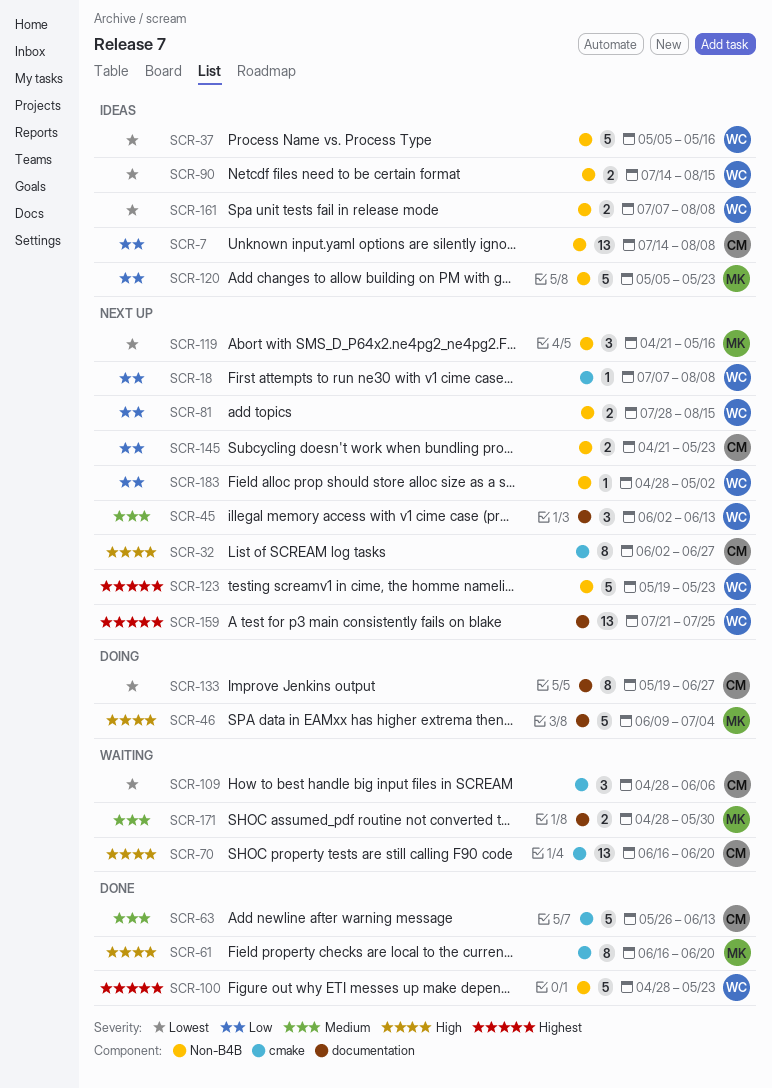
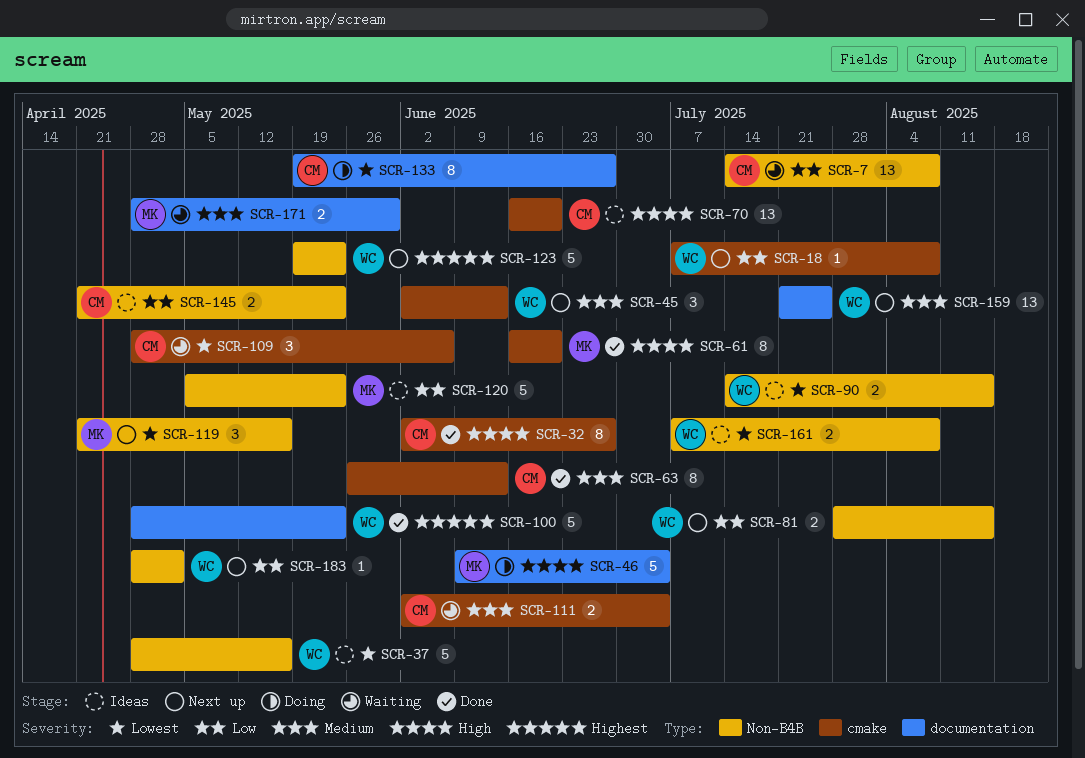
SCR-7, status: Ideas -> Waiting
SCR-32, status: Next up -> Done
SCR-37, start: May 5 -> Apr 28
SCR-45, label: documentation -> cmake
SCR-63, estimate: 5 -> 8
SCR-70, status: Waiting -> Ideas
SCR-100, label: Non-B4B -> documentation
SCR-111: none -> present
SCR-145, status: Next up -> Ideas
SCR-159, priority: Highest -> Medium

